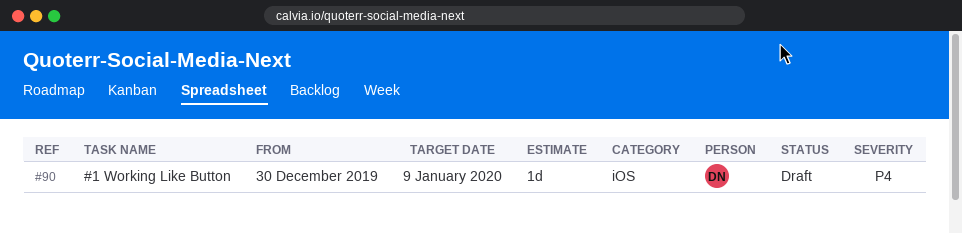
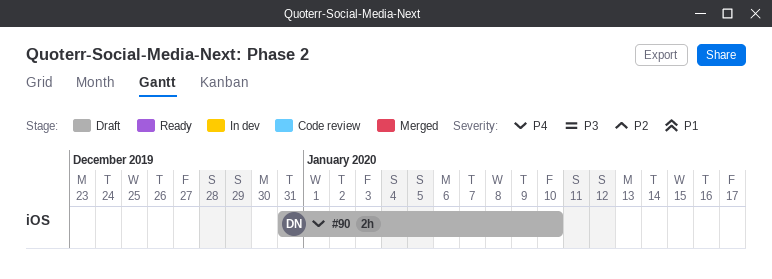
#90, estimate: 1d -> 2h
#90, start: Dec 30 -> Dec 31
#90, due: Jan 9 -> Jan 10

